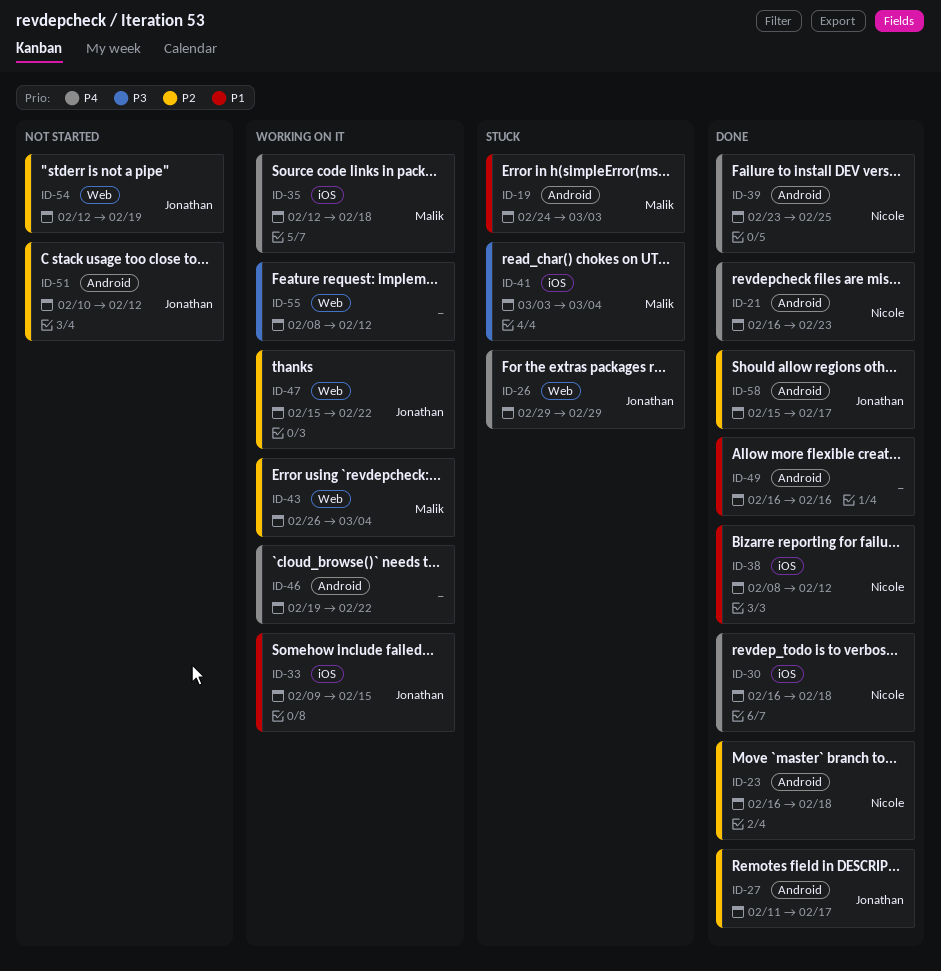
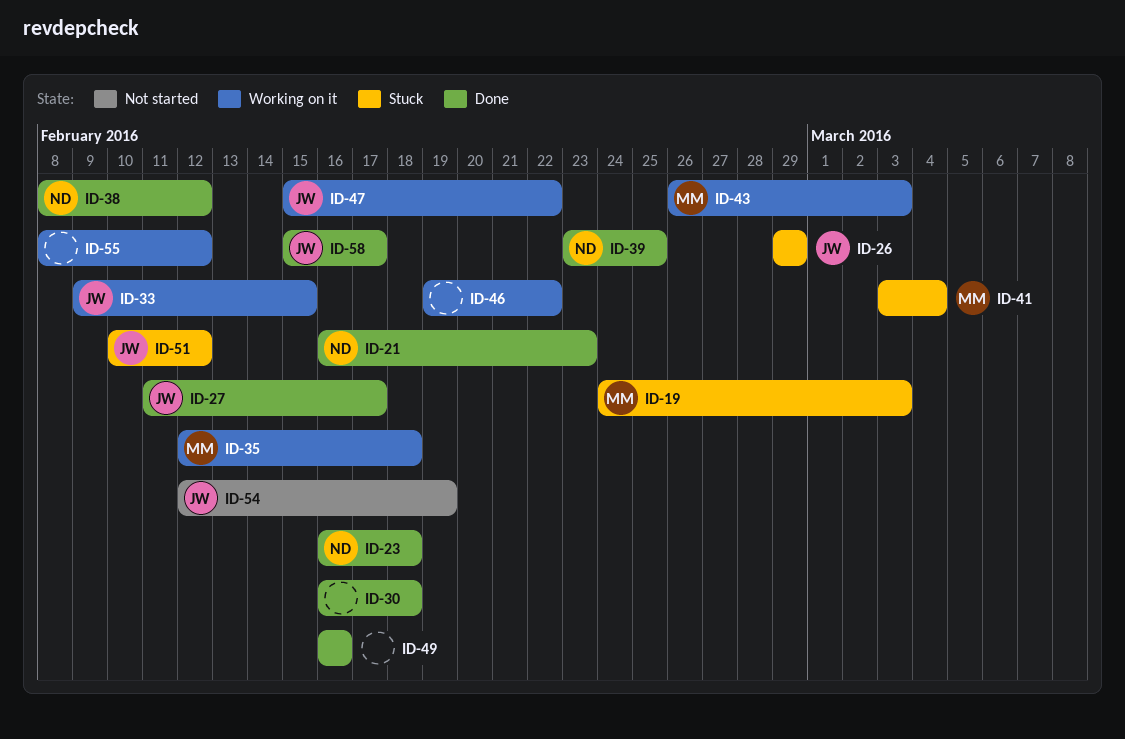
ID-30, owner: Nicole -> none
ID-43, due: Mar 4 -> Mar 3
ID-51, status: Not started -> Stuck

